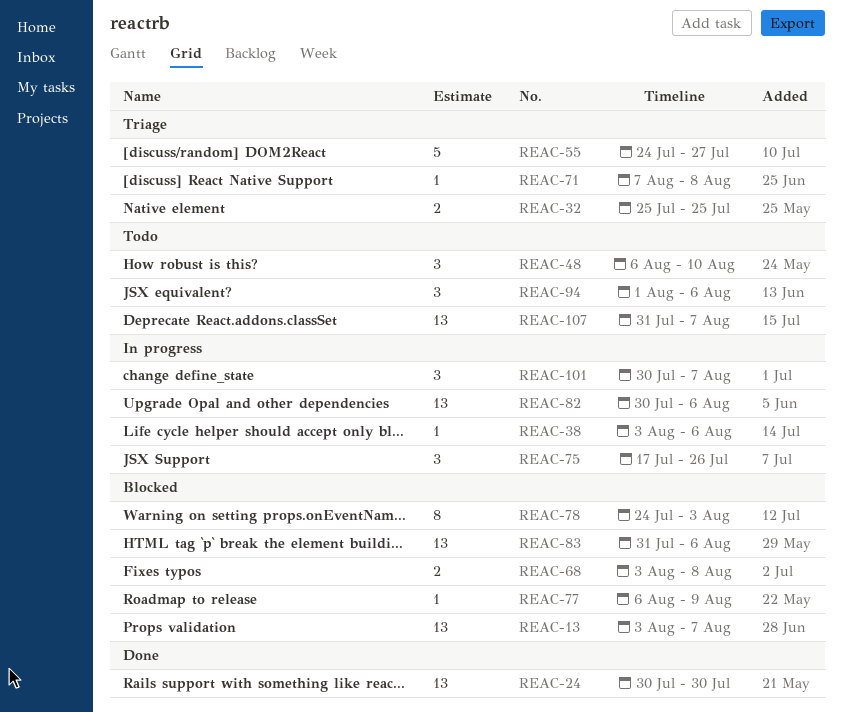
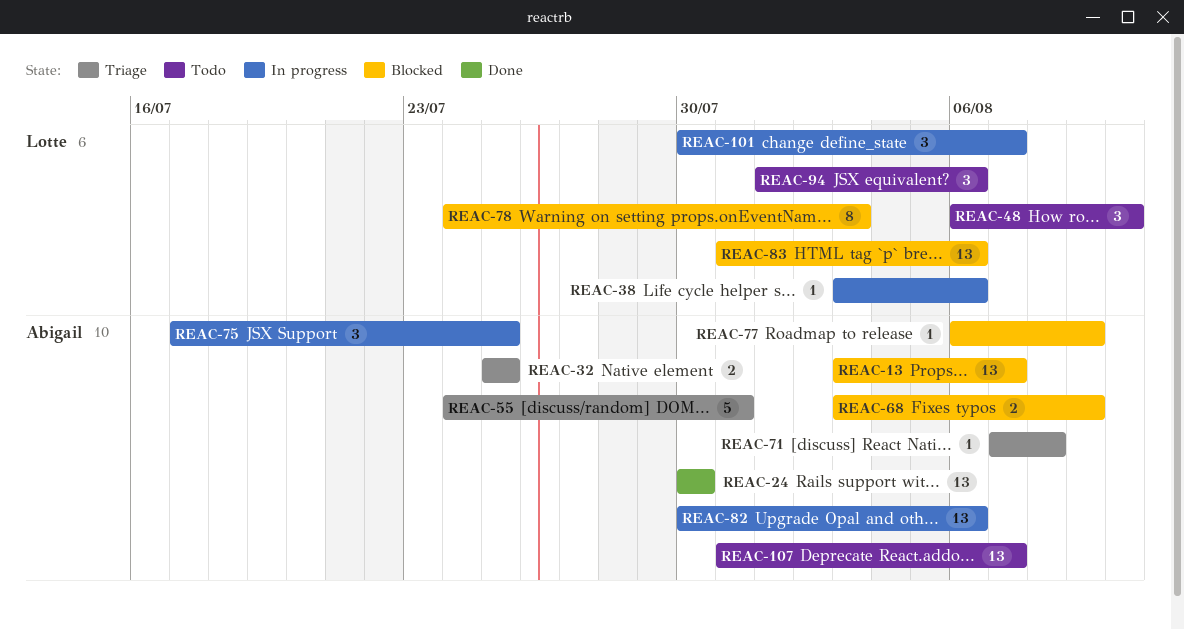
REAC-55, due: Jul 27 -> Jul 31
REAC-68, due: Aug 8 -> Aug 9
REAC-75, due: Jul 26 -> Jul 25

